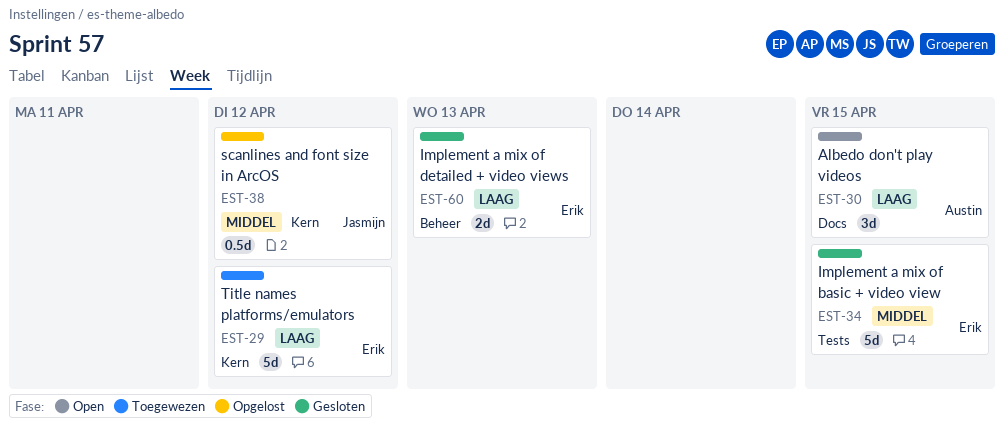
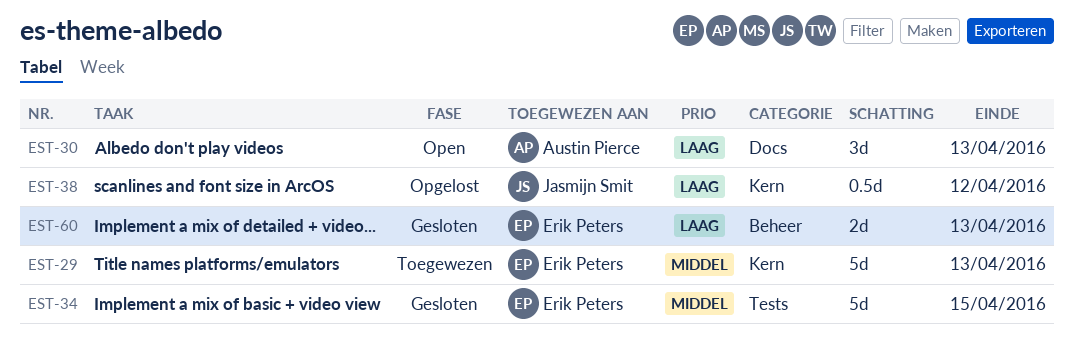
EST-29, priority: Laag -> Middel
EST-29, due: Apr 12 -> Apr 13
EST-30, due: Apr 15 -> Apr 13
EST-38, priority: Middel -> Laag

